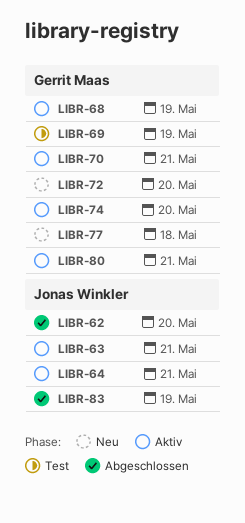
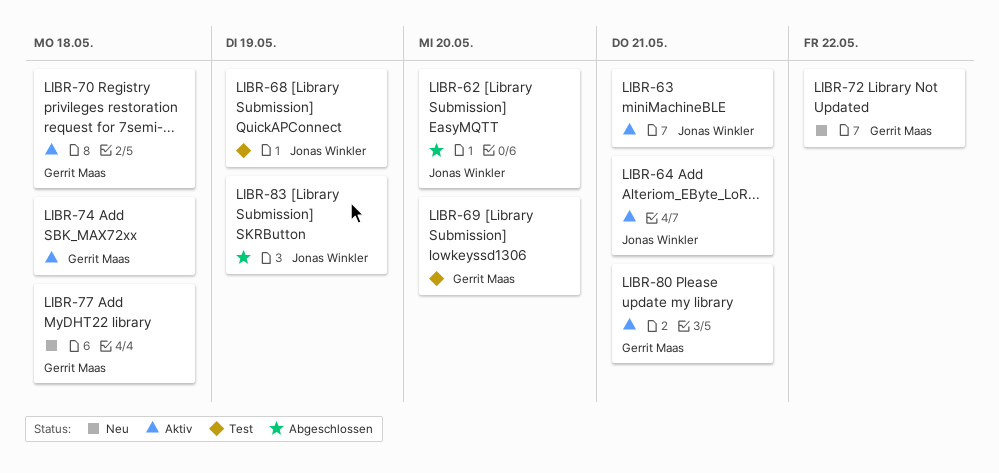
LIBR-68, status: Aktiv -> Test
LIBR-68, owner: Gerrit Maas -> Jonas Winkler
LIBR-69, due: May 19 -> May 20
LIBR-70, due: May 21 -> May 18
LIBR-72, due: May 20 -> May 22
LIBR-74, due: May 20 -> May 18

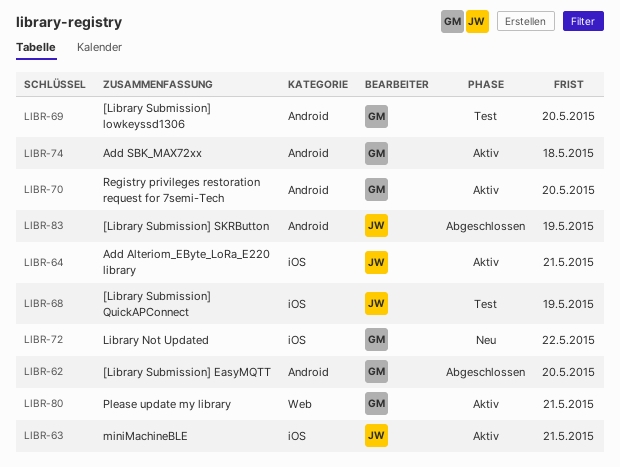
LIBR-62, owner: Jonas Winkler -> Gerrit Maas
LIBR-70, due: May 18 -> May 20
LIBR-77: present -> none

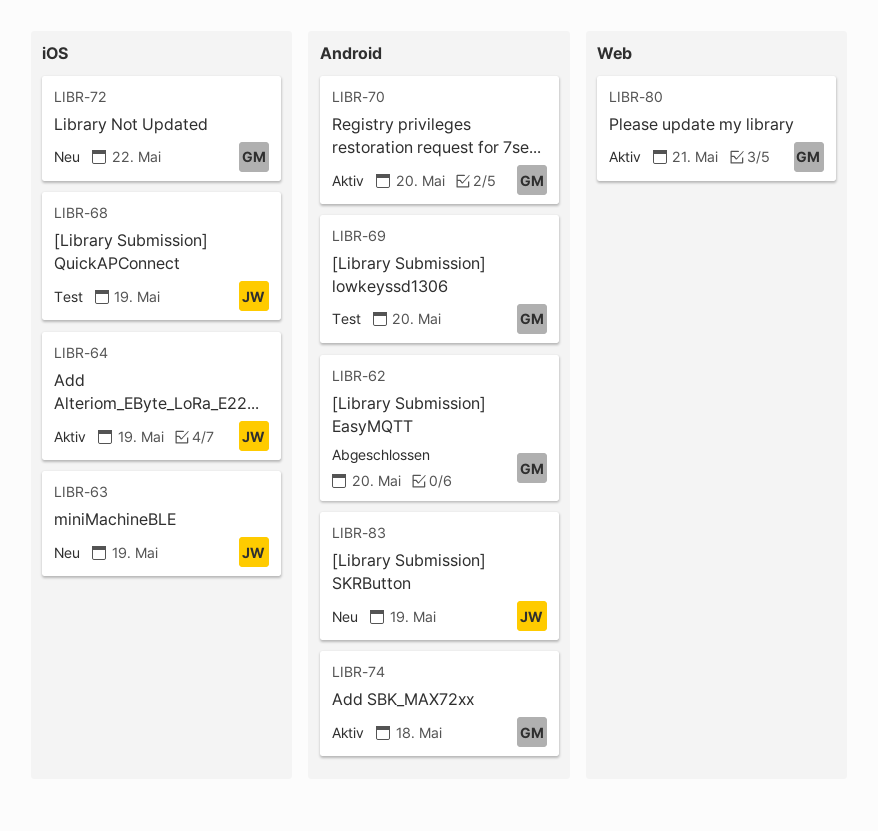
LIBR-63, status: Aktiv -> Neu
LIBR-63, due: May 21 -> May 19
LIBR-64, due: May 21 -> May 19
LIBR-83, status: Abgeschlossen -> Neu

